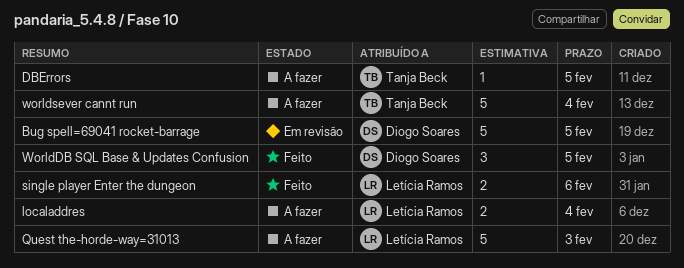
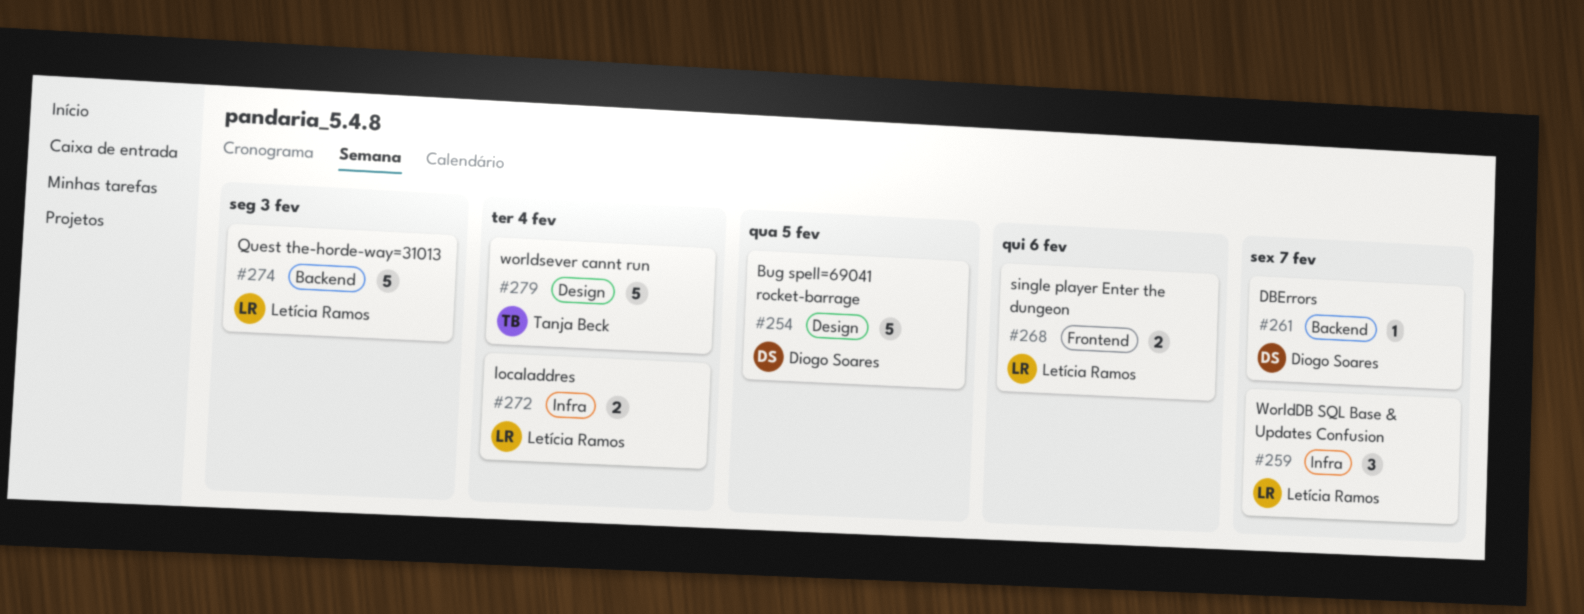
DBErrors, owner: Tanja Beck -> Diogo Soares
DBErrors, due: Feb 5 -> Feb 7
WorldDB SQL Base & Updates Confusion, owner: Diogo Soares -> Letícia Ramos
WorldDB SQL Base & Updates Confusion, due: Feb 5 -> Feb 7

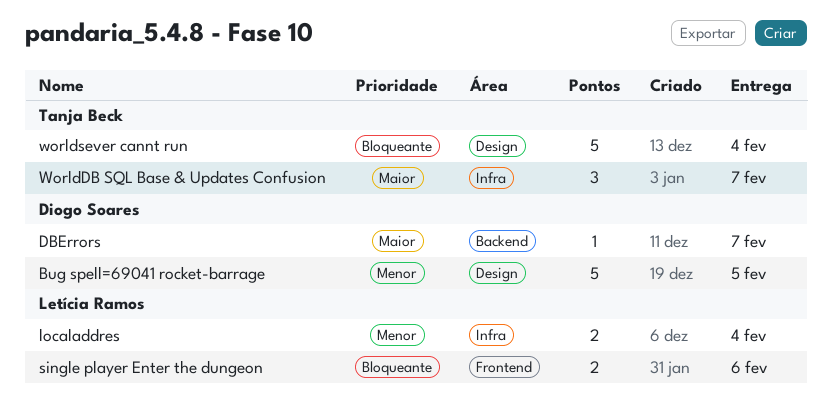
Quest the-horde-way=31013: present -> none
WorldDB SQL Base & Updates Confusion, owner: Letícia Ramos -> Tanja Beck

